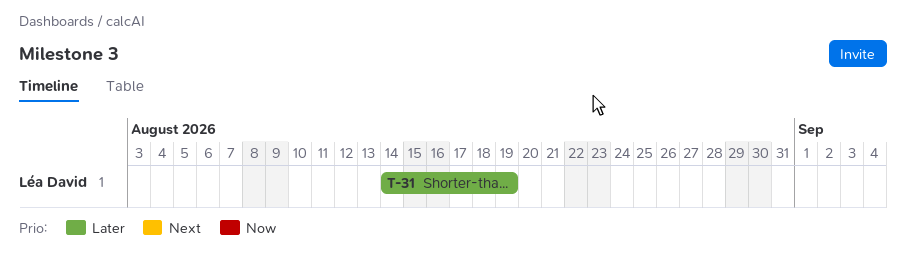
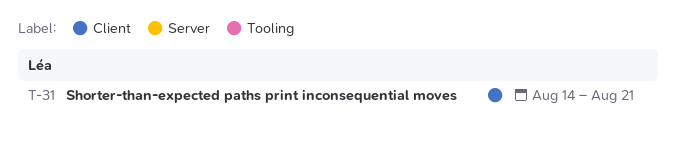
T-31, due: Aug 19 -> Aug 21

